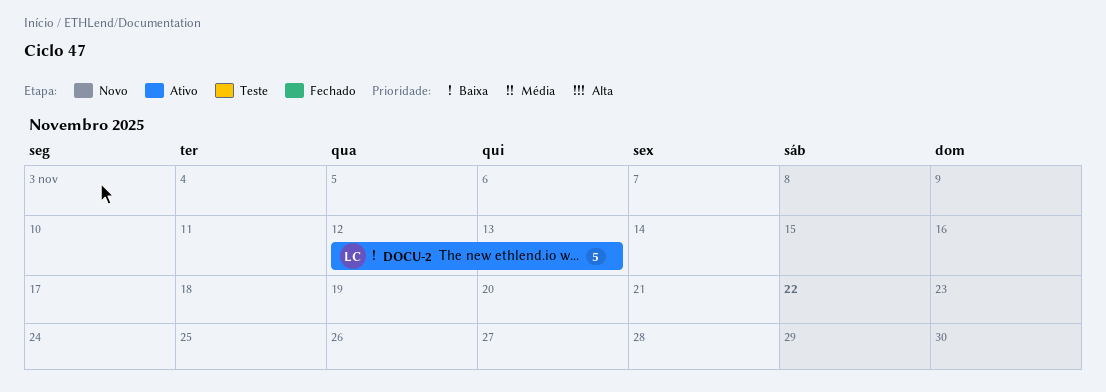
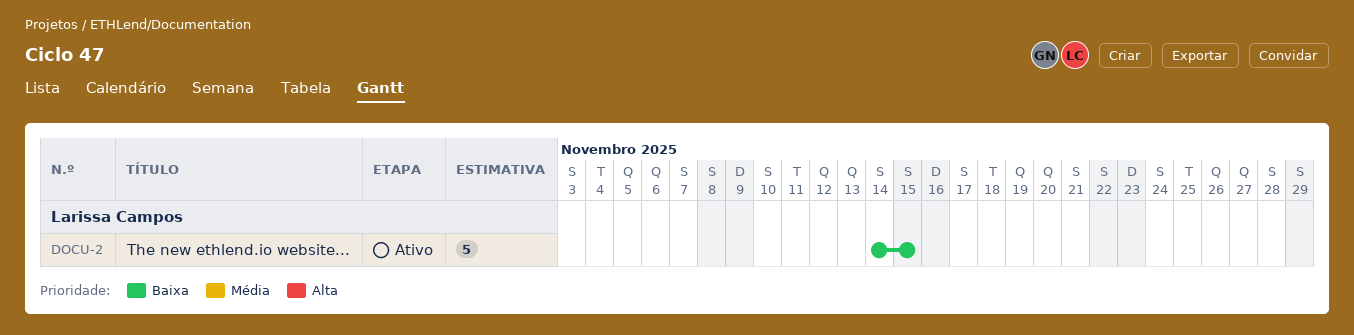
DOCU-2, start: Nov 12 -> Nov 14
DOCU-2, due: Nov 13 -> Nov 15

